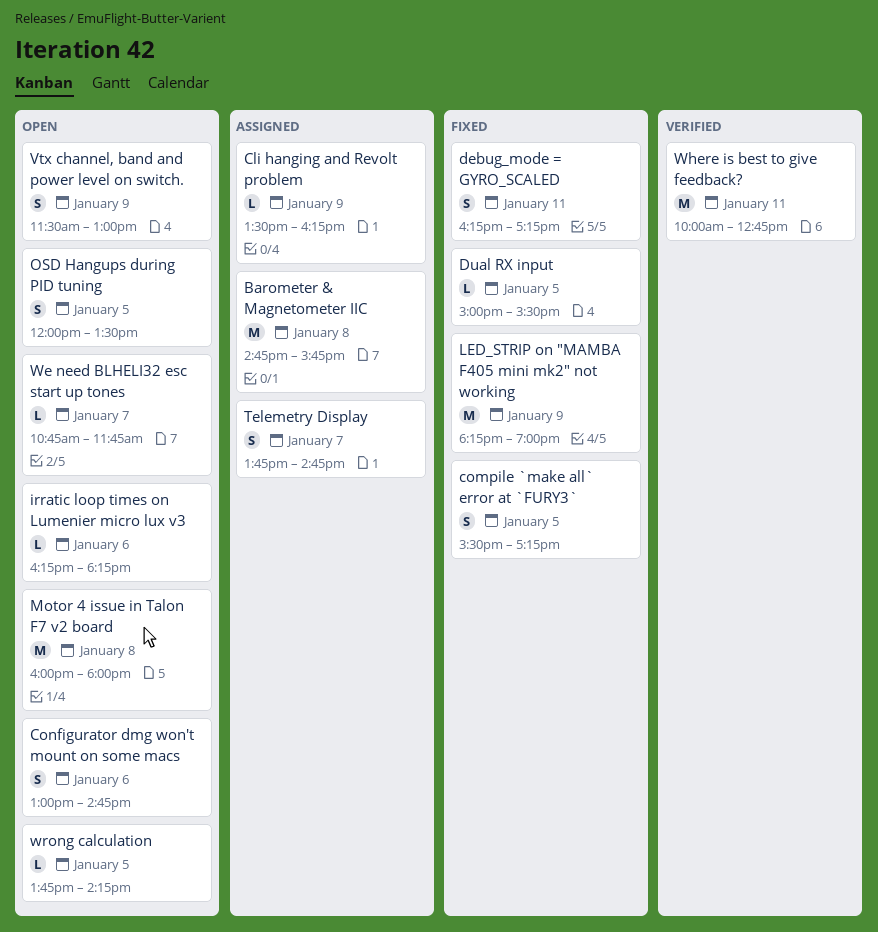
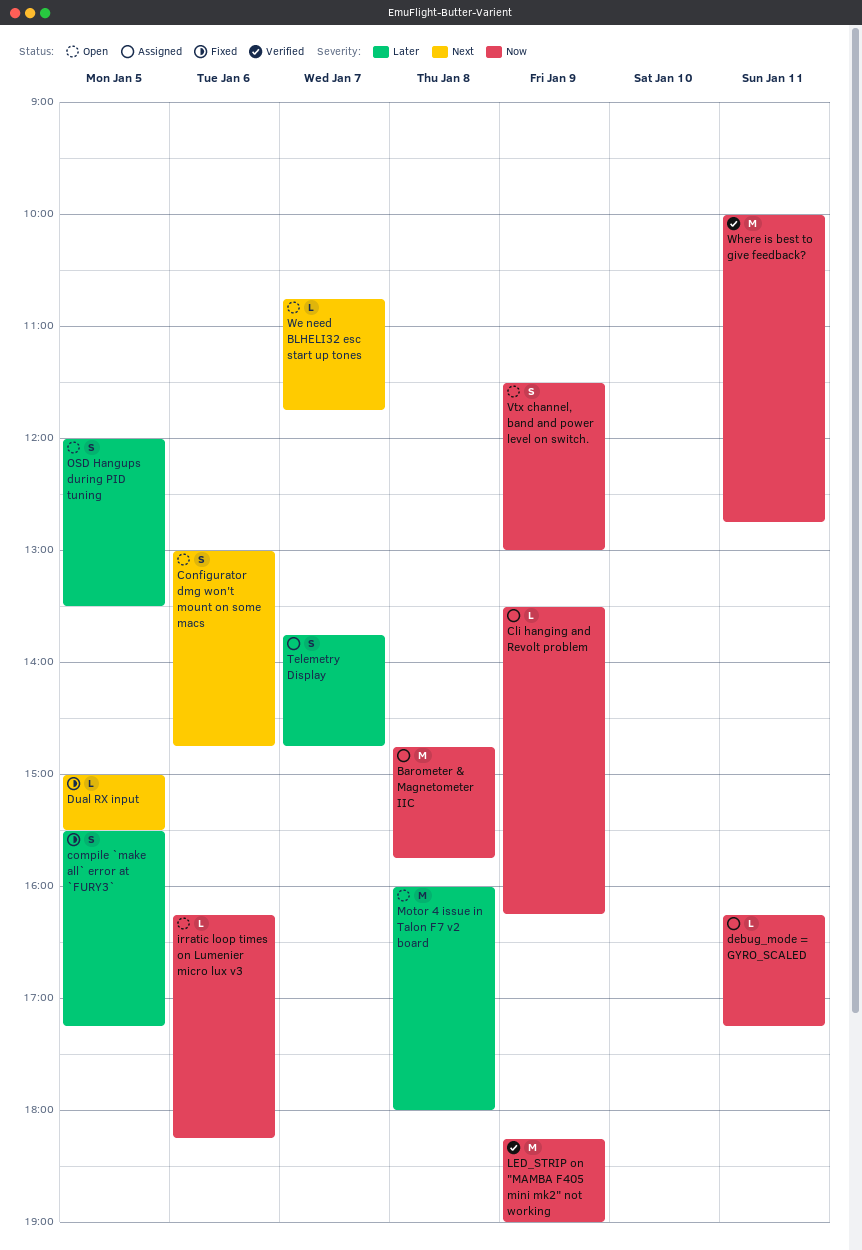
debug_mode = GYRO_SCALED, status: Fixed -> Assigned
debug_mode = GYRO_SCALED, estimate: S -> L
LED_STRIP on "MAMBA F405 mini mk2" not working, status: Fixed -> Verified
wrong calculation: present -> none

